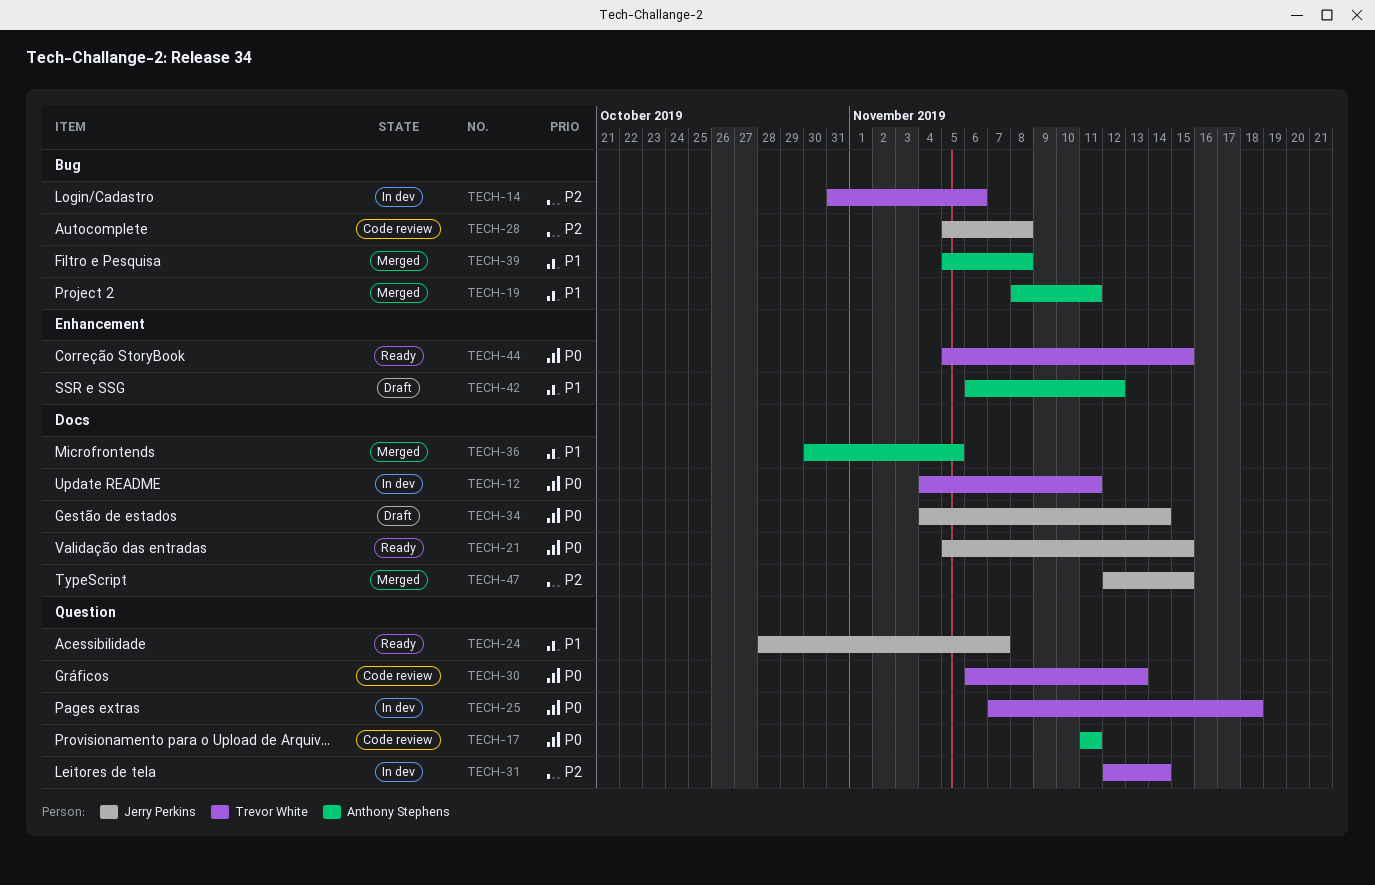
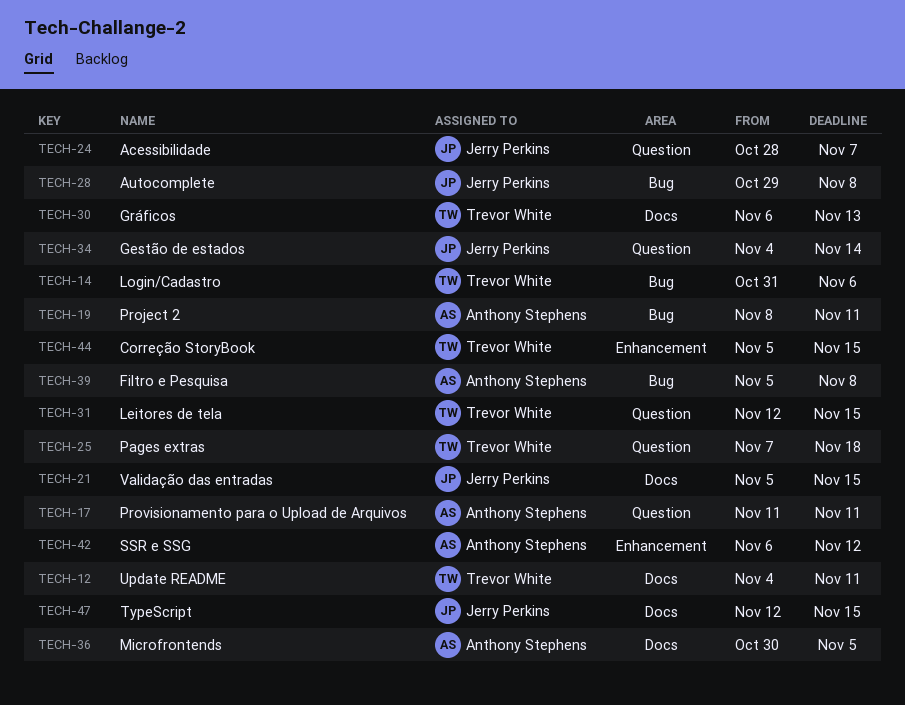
TECH-28, start: Nov 5 -> Oct 29
TECH-30, label: Question -> Docs
TECH-31, due: Nov 14 -> Nov 15
TECH-34, label: Docs -> Question

